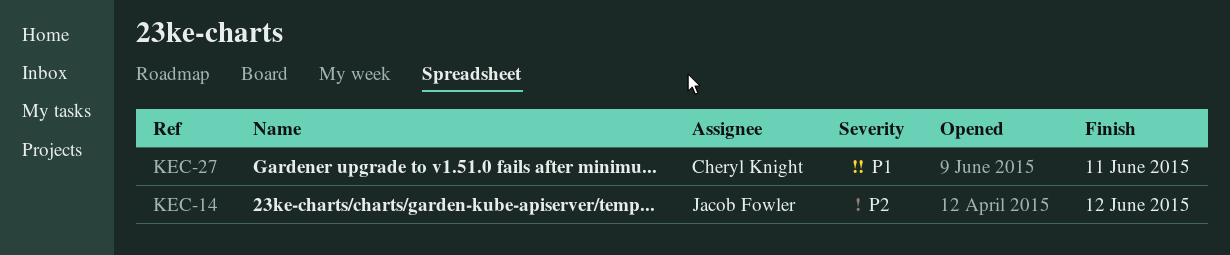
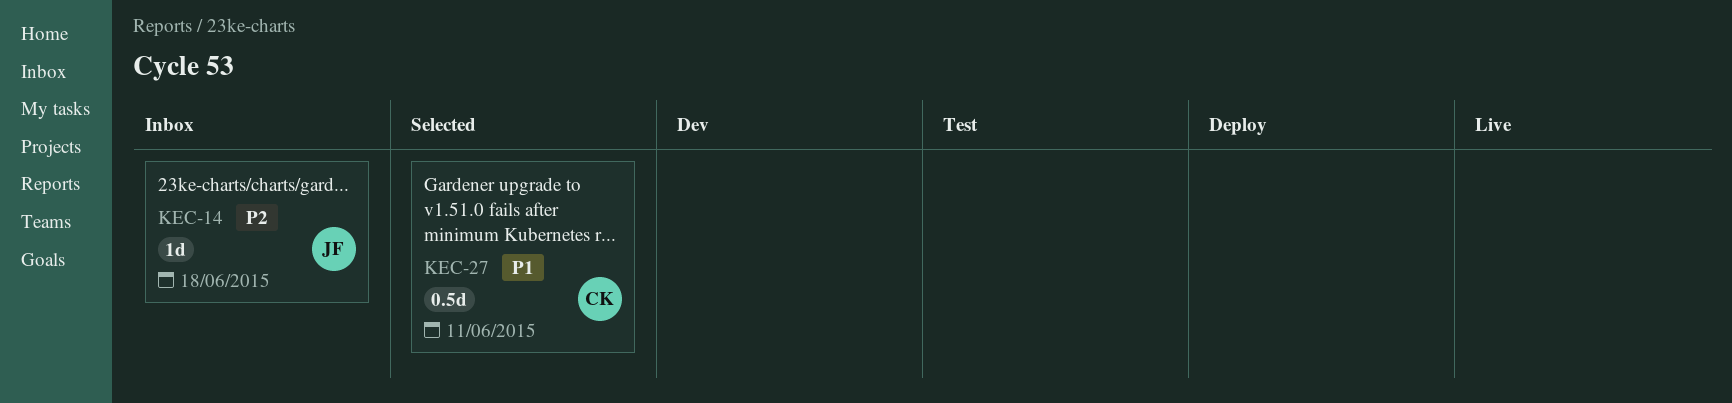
KEC-14, due: Jun 12 -> Jun 18

